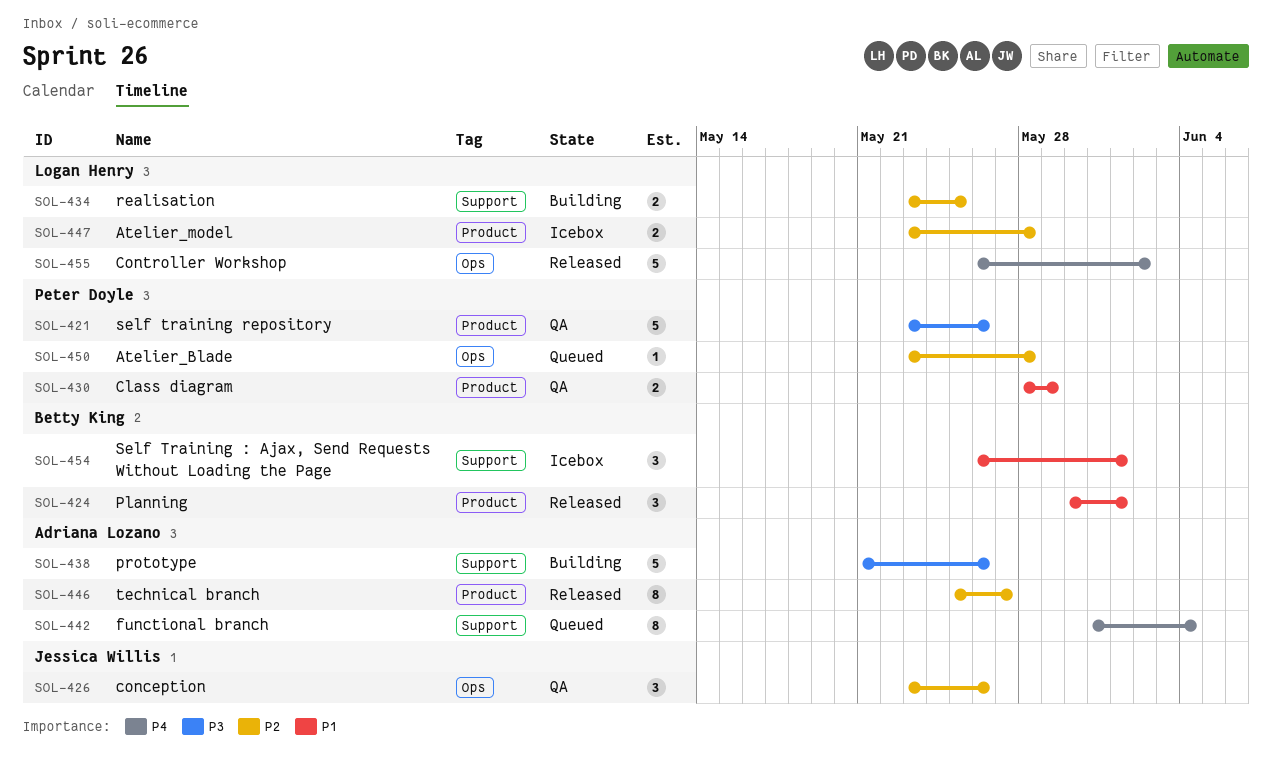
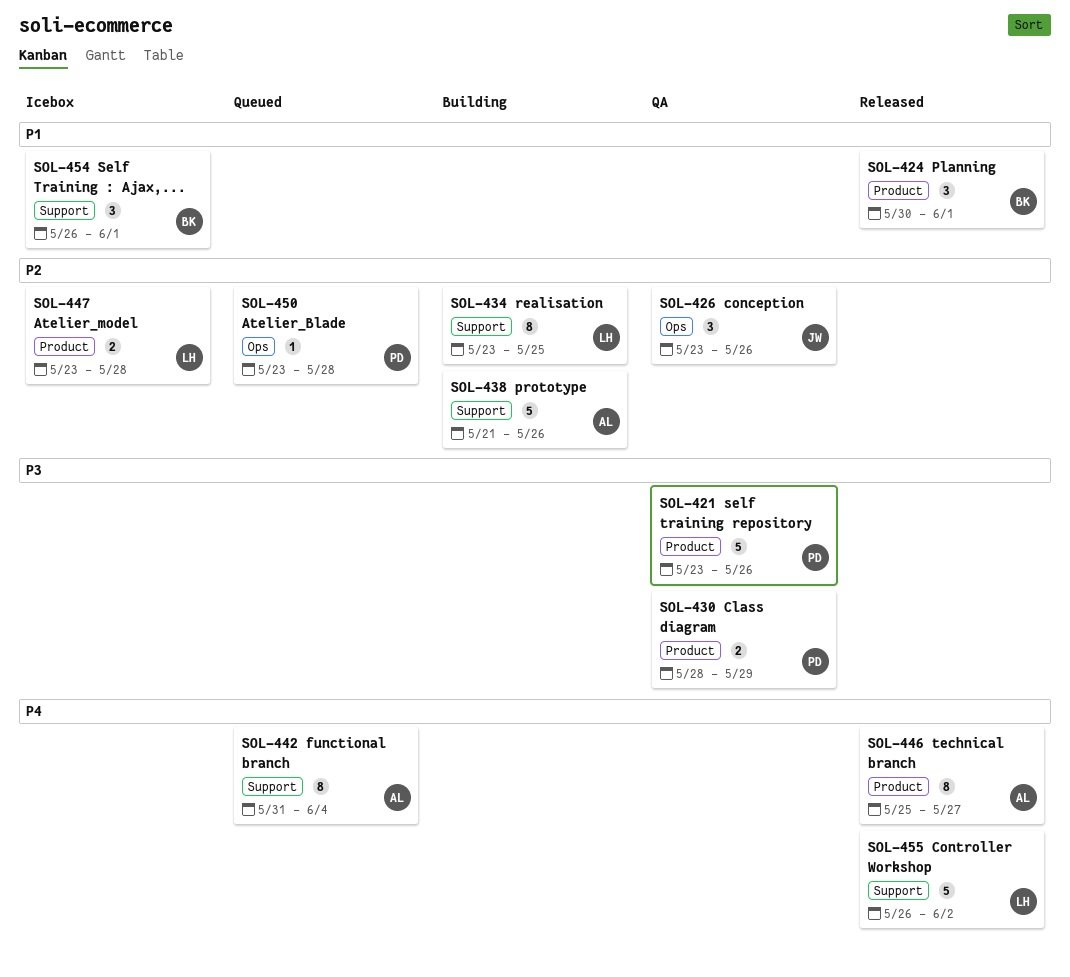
SOL-430, priority: P1 -> P3
SOL-434, estimate: 2 -> 8
SOL-438, priority: P3 -> P2
SOL-446, priority: P2 -> P4
SOL-455, label: Ops -> Support

